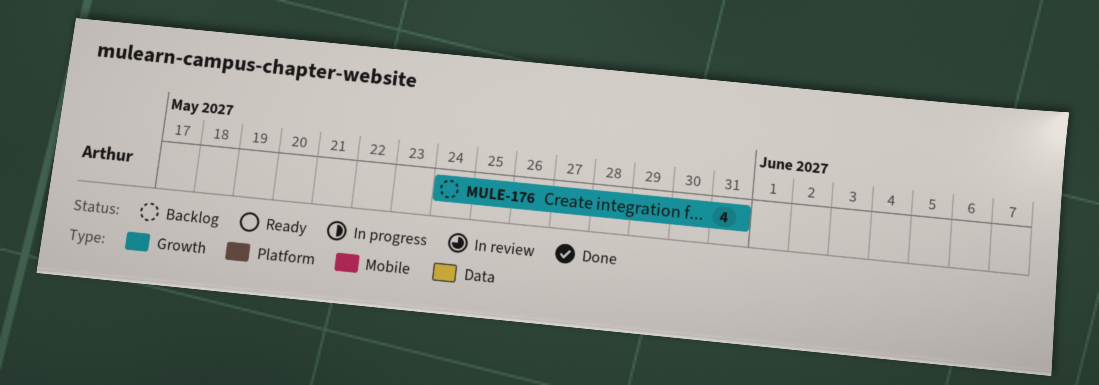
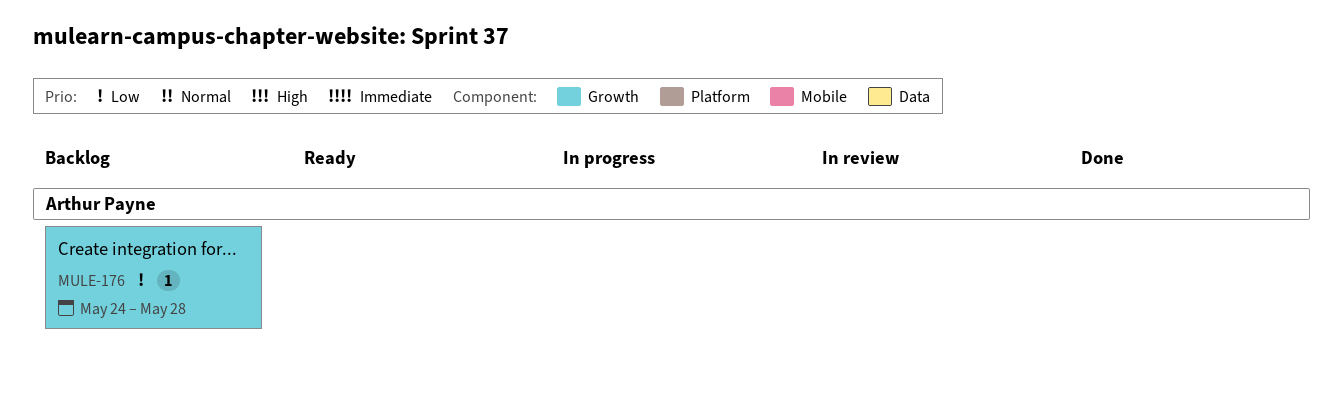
MULE-176, estimate: 4 -> 1
MULE-176, due: May 31 -> May 28

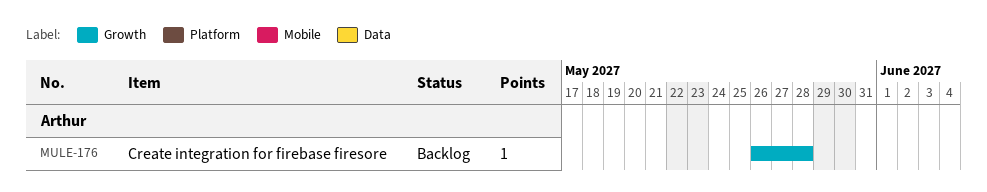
MULE-176, start: May 24 -> May 26

